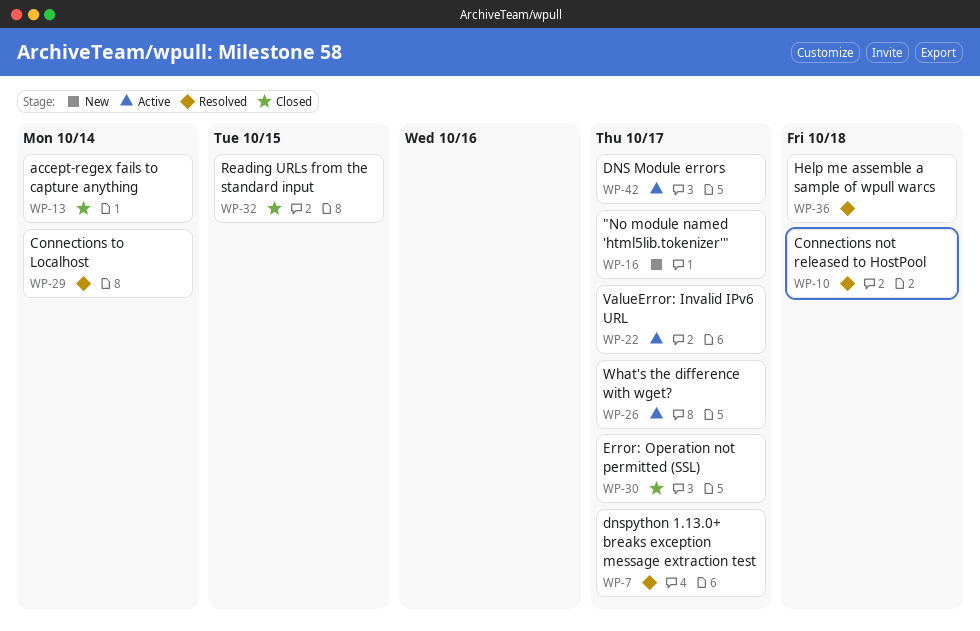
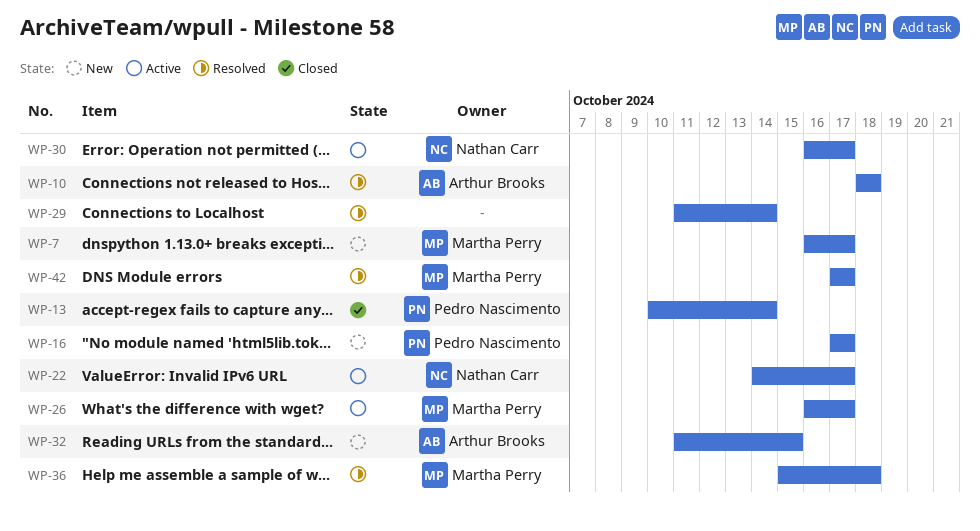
WP-7, status: Resolved -> New
WP-30, status: Closed -> Active
WP-32, status: Closed -> New
WP-42, status: Active -> Resolved

